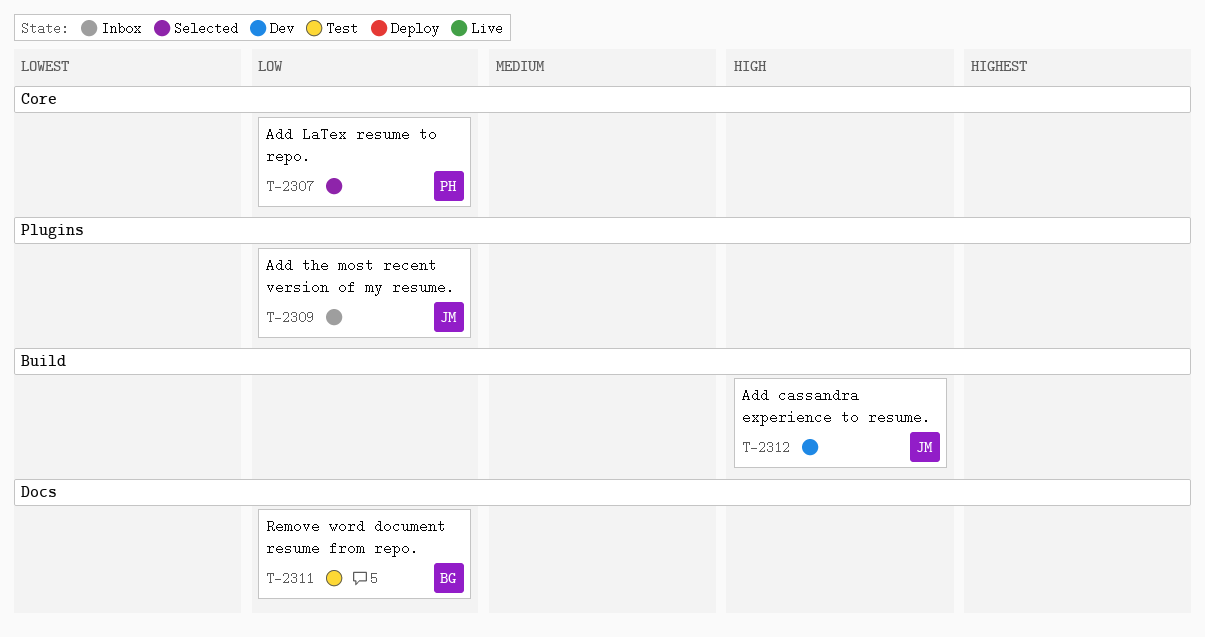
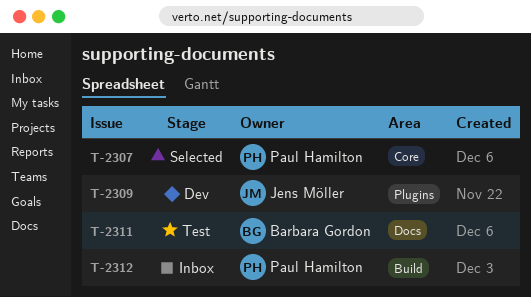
T-2309, status: Inbox -> Dev
T-2312, status: Dev -> Inbox
T-2312, owner: Jens Möller -> Paul Hamilton

